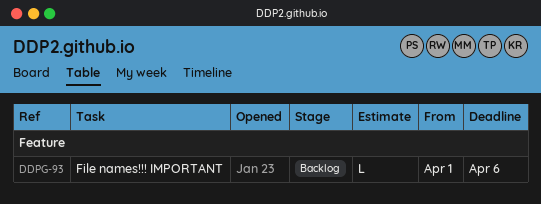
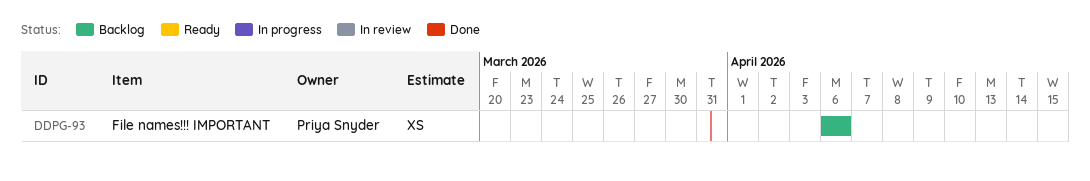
DDPG-93, estimate: L -> XS
DDPG-93, start: Apr 1 -> Apr 6

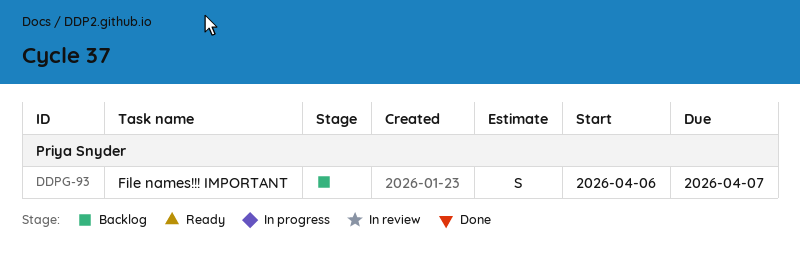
DDPG-93, estimate: XS -> S
DDPG-93, due: Apr 6 -> Apr 7

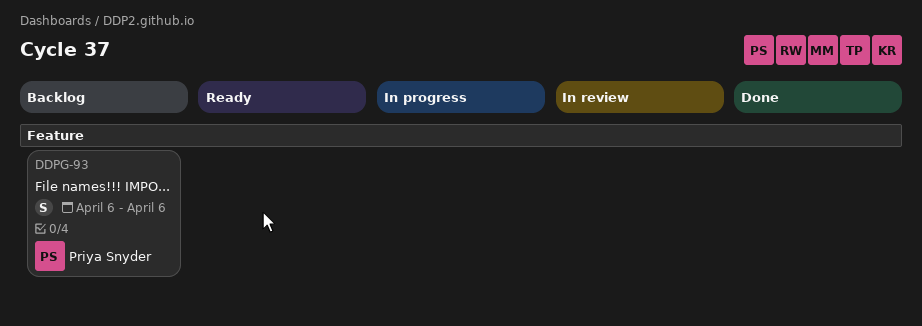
DDPG-93, due: Apr 7 -> Apr 6

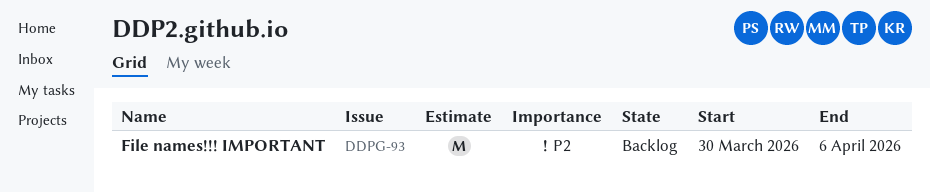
DDPG-93, estimate: S -> M
DDPG-93, start: Apr 6 -> Mar 30

